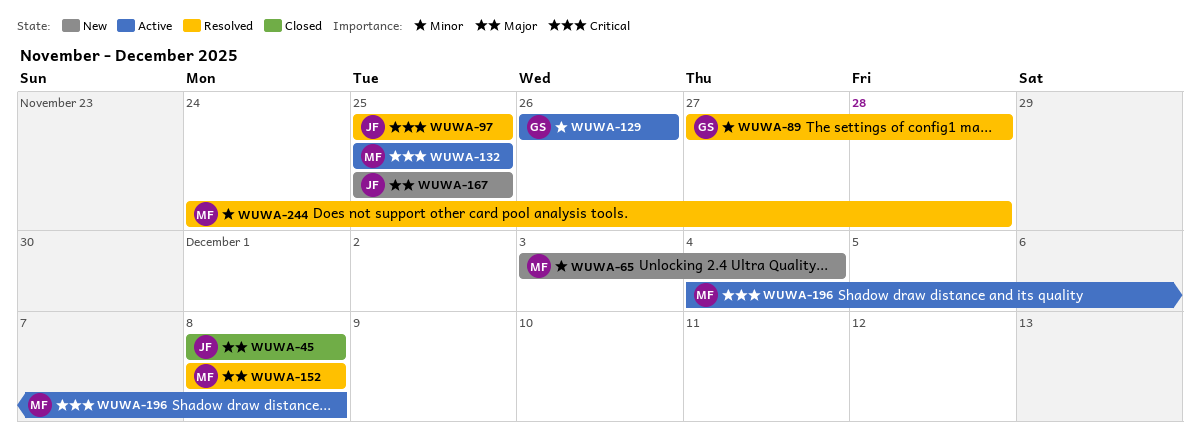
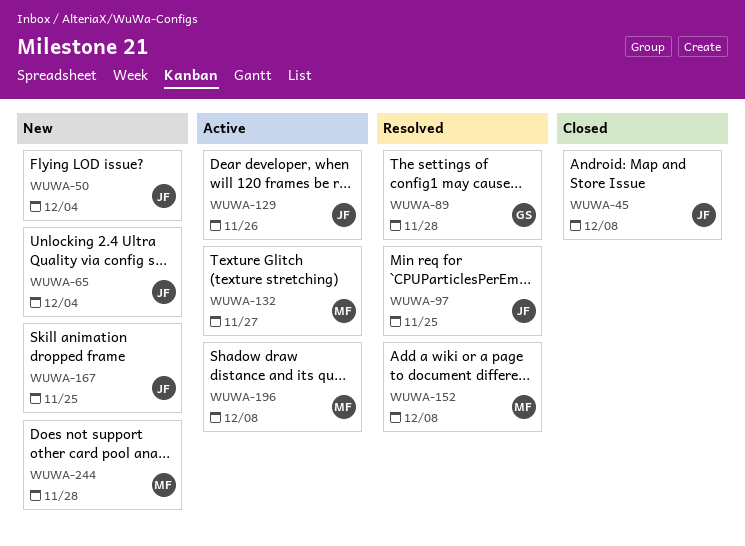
WUWA-50: none -> present
WUWA-65, owner: MF -> JF
WUWA-129, owner: GS -> JF
WUWA-132, due: Nov 25 -> Nov 27
WUWA-244, status: Resolved -> New

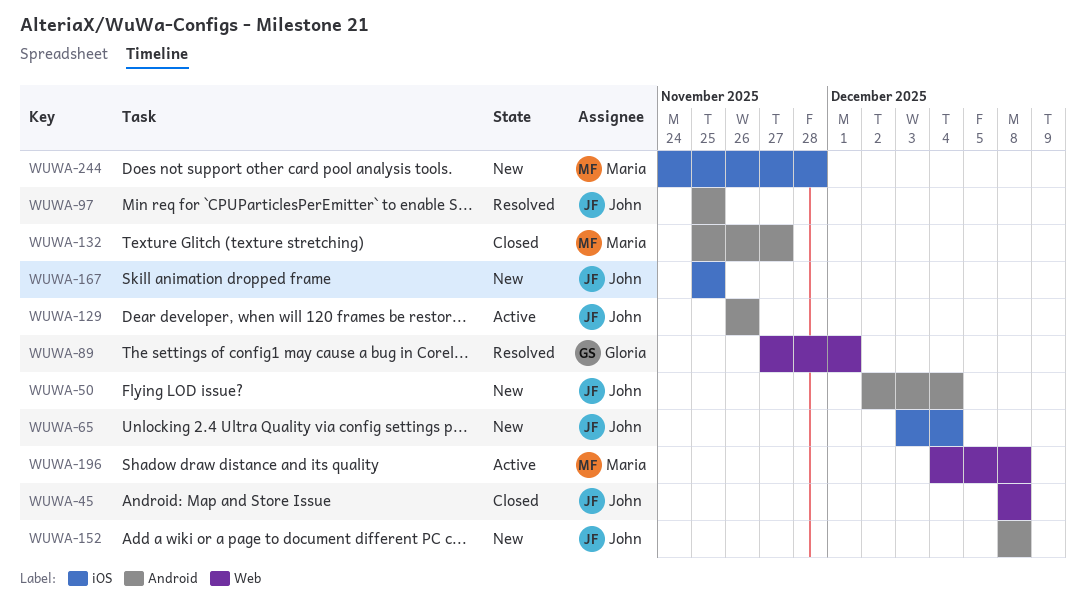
WUWA-89, due: Nov 28 -> Dec 1
WUWA-132, status: Active -> Closed
WUWA-152, status: Resolved -> New
WUWA-152, owner: Maria -> John

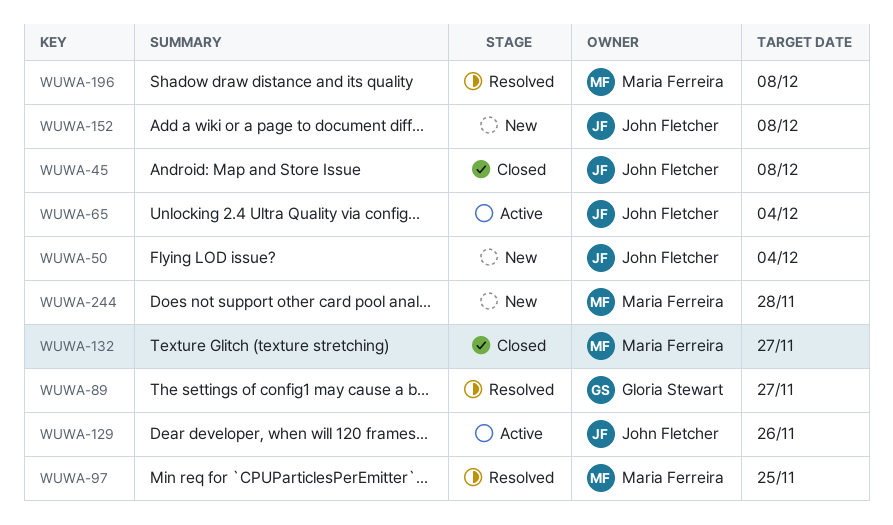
WUWA-65, status: New -> Active
WUWA-89, due: Dec 1 -> Nov 27
WUWA-97, owner: John Fletcher -> Maria Ferreira
WUWA-167: present -> none
WUWA-196, status: Active -> Resolved

